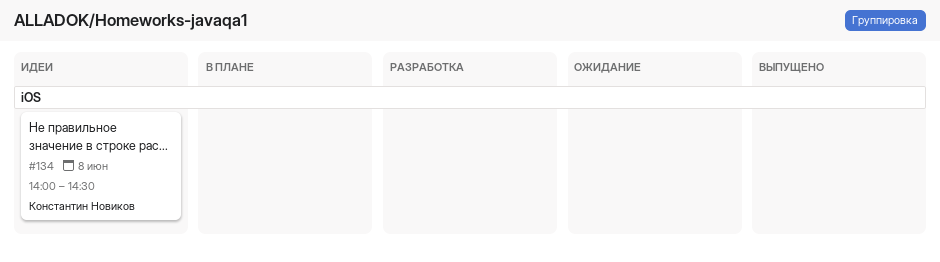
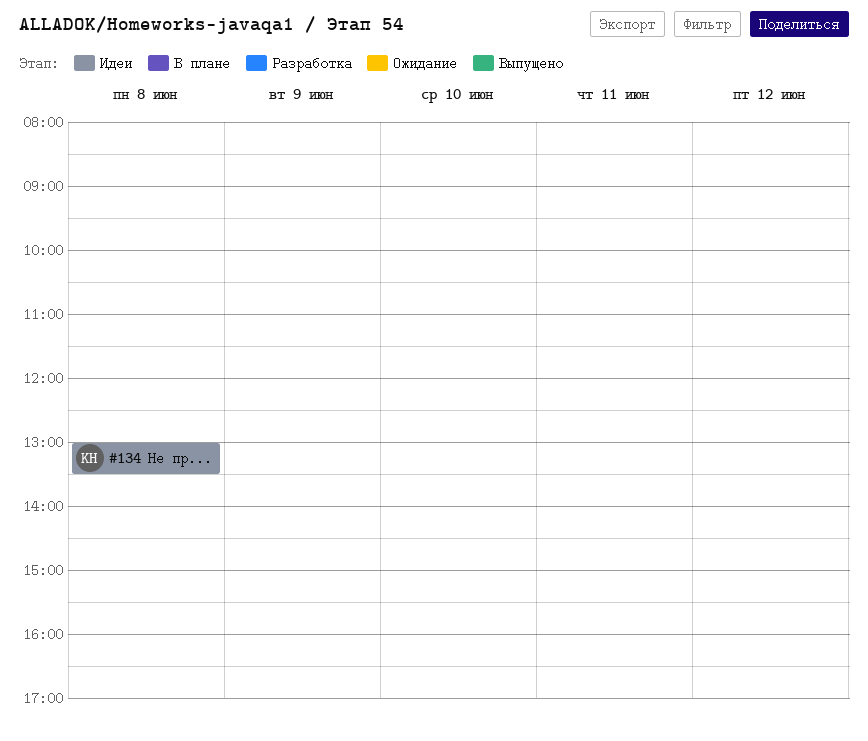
#134, begins: 14:00 -> 13:00
#134, ends: 14:30 -> 13:30

